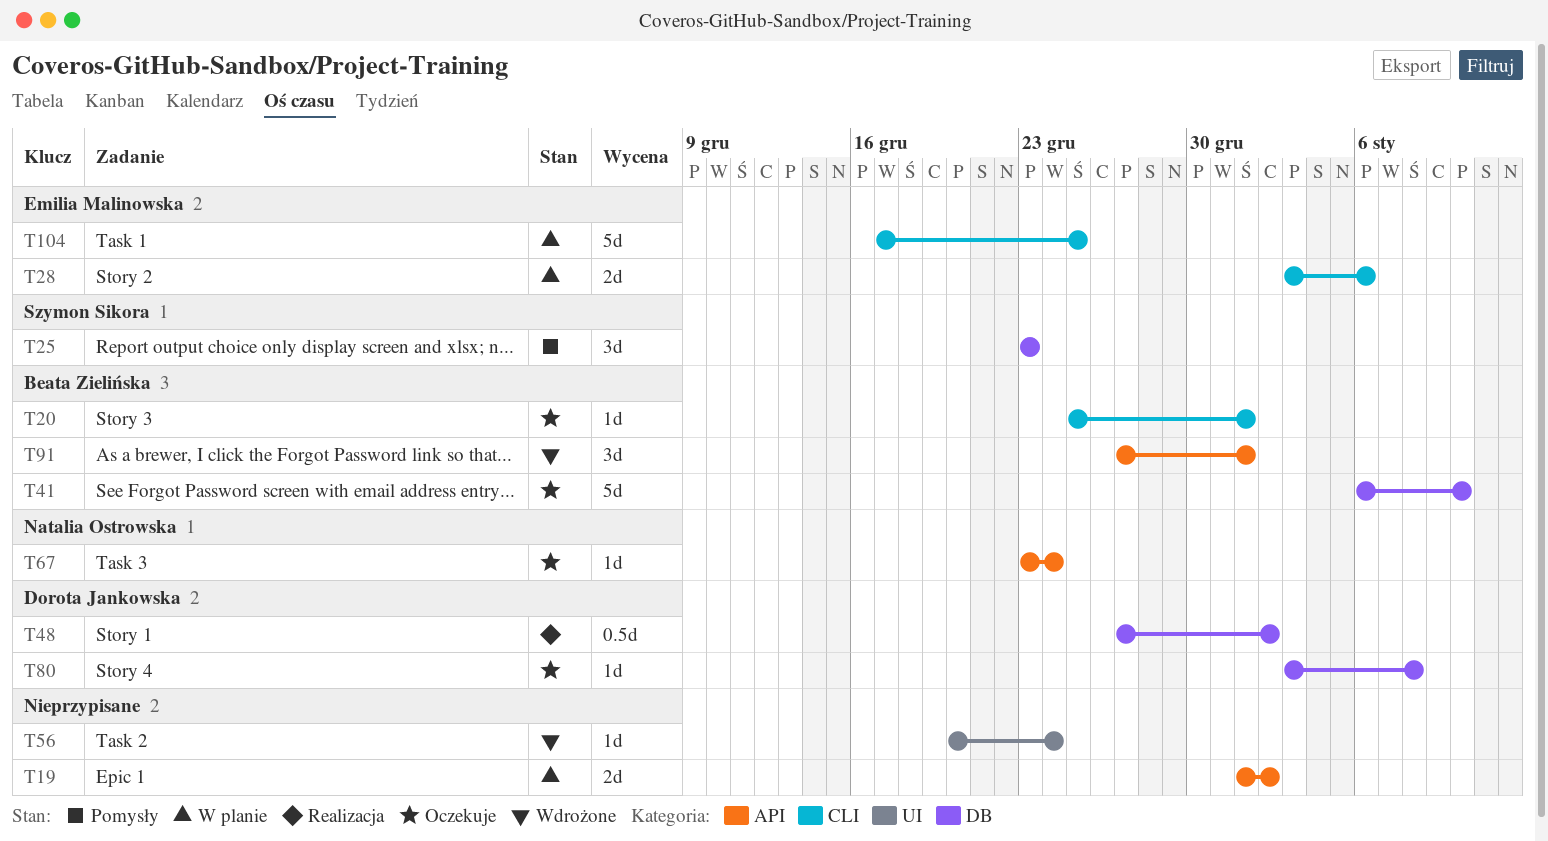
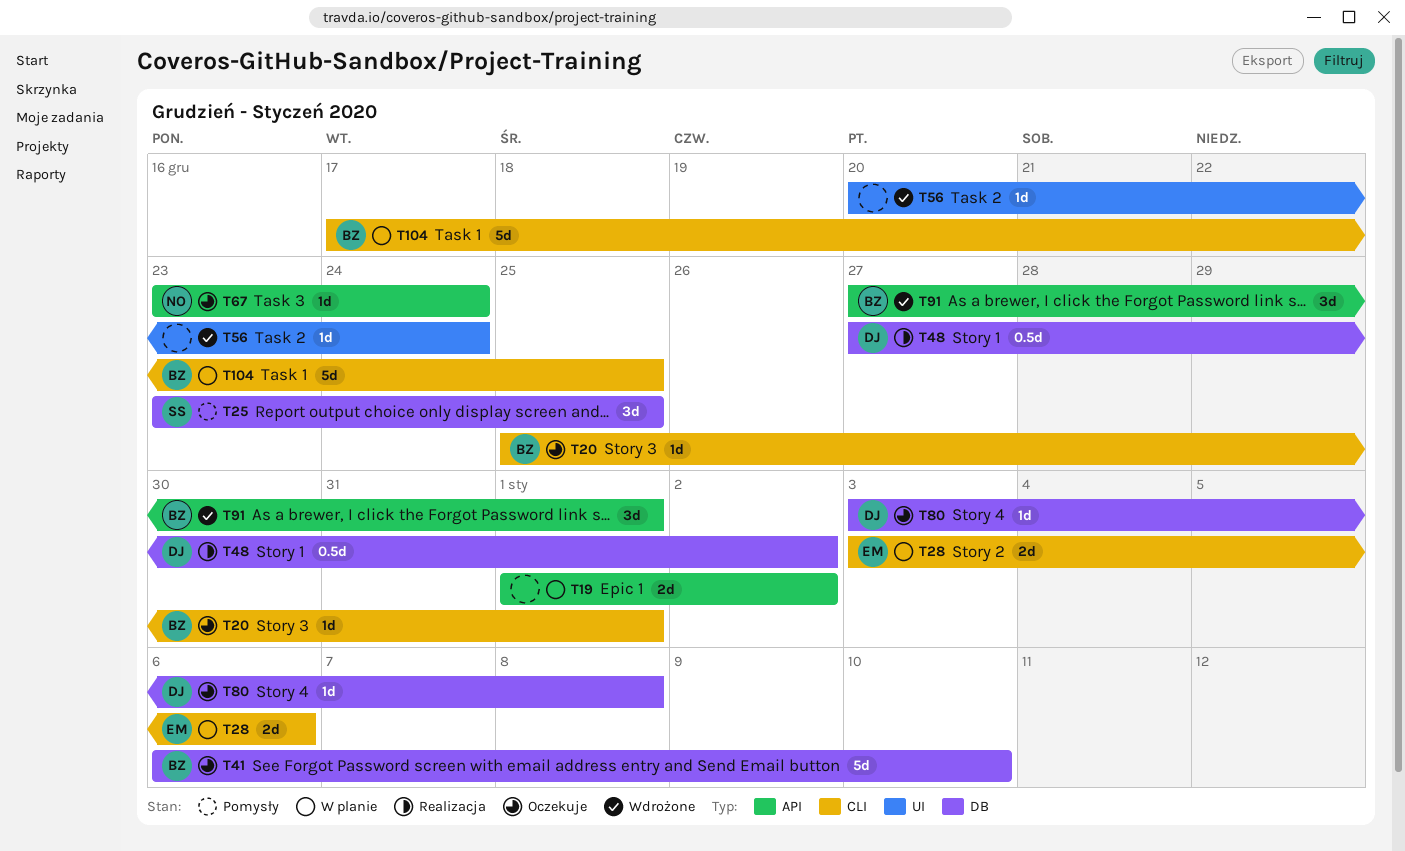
T25, due: Dec 23 -> Dec 25
T104, owner: Emilia Malinowska -> Beata Zielińska

